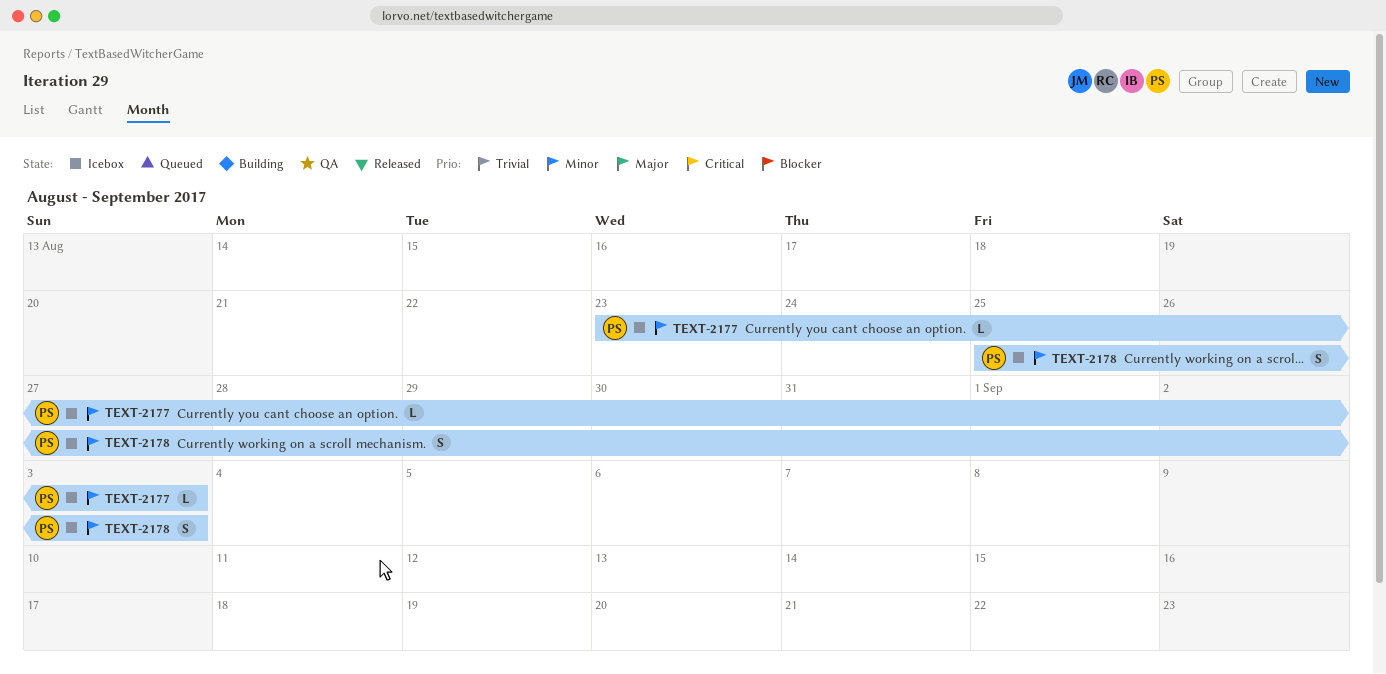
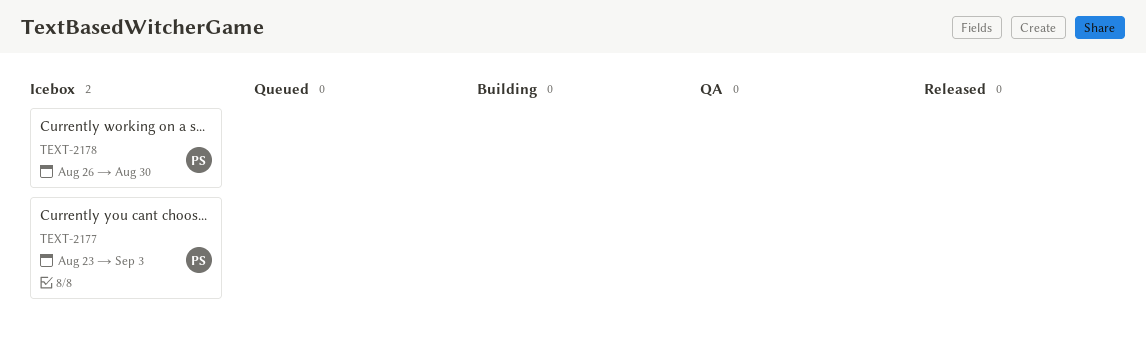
TEXT-2178, start: Aug 25 -> Aug 26
TEXT-2178, due: Sep 3 -> Aug 30

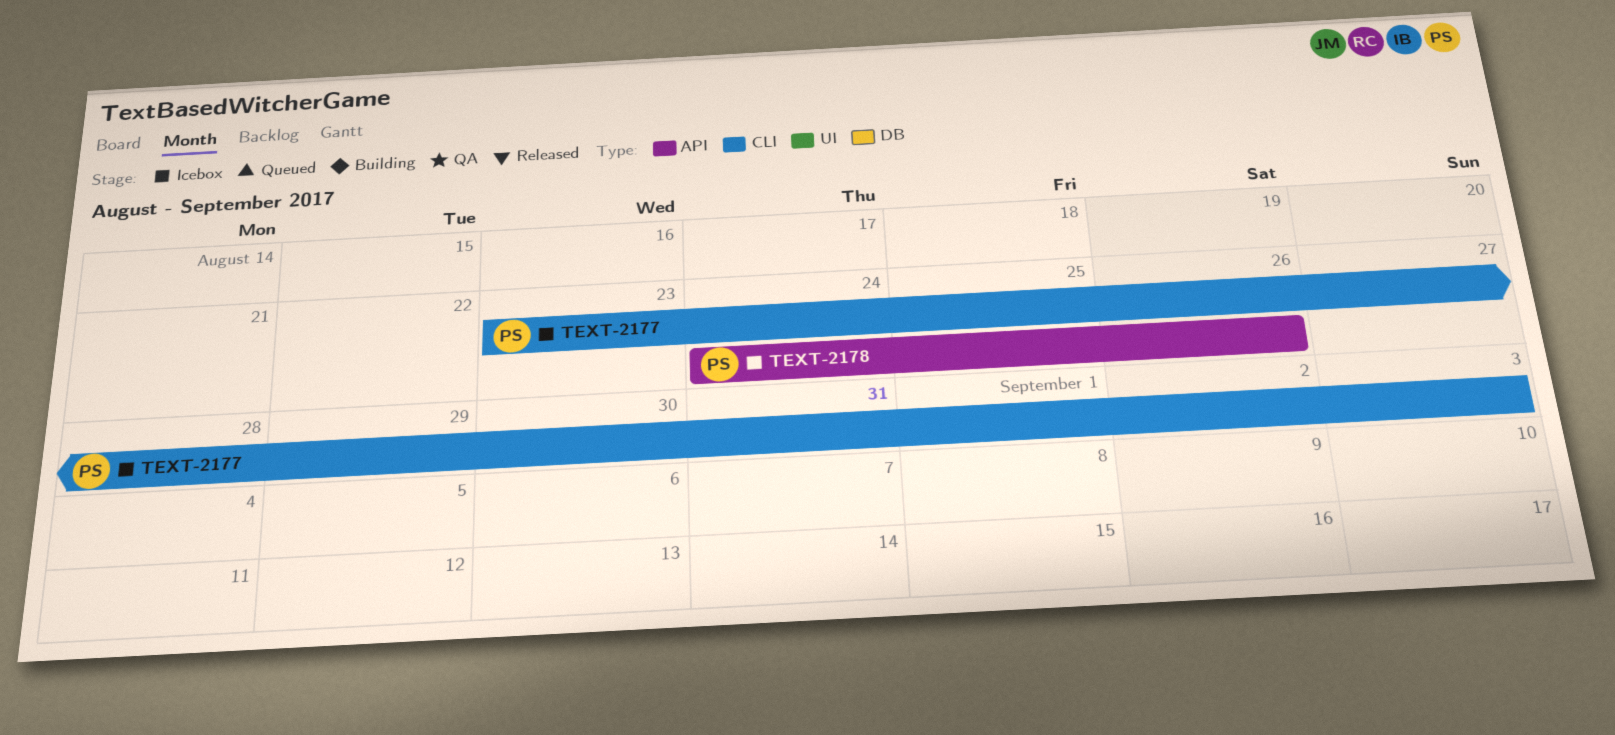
TEXT-2178, start: Aug 26 -> Aug 24
TEXT-2178, due: Aug 30 -> Aug 26

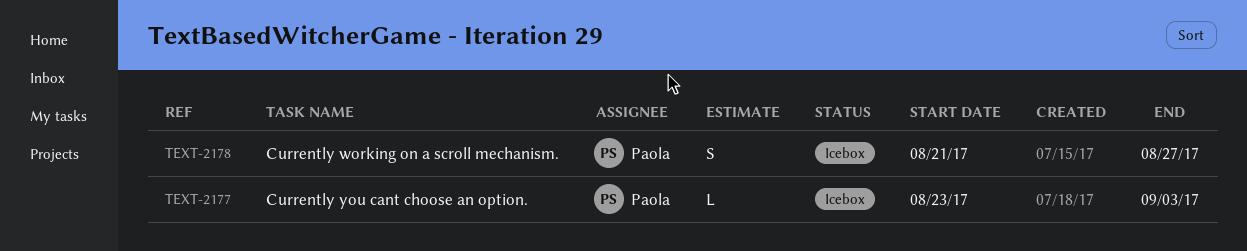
TEXT-2178, start: Aug 24 -> Aug 21
TEXT-2178, due: Aug 26 -> Aug 27

